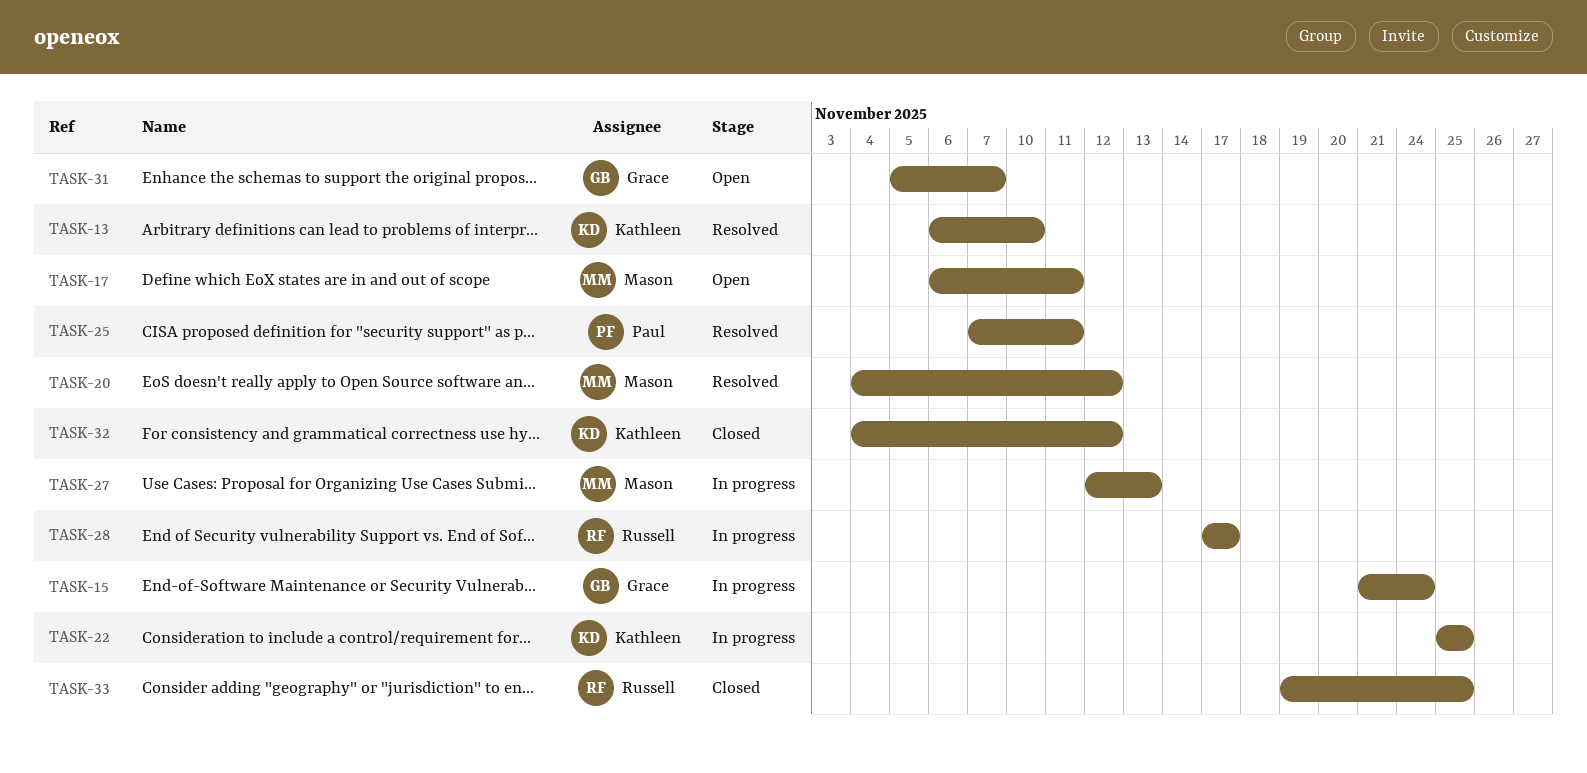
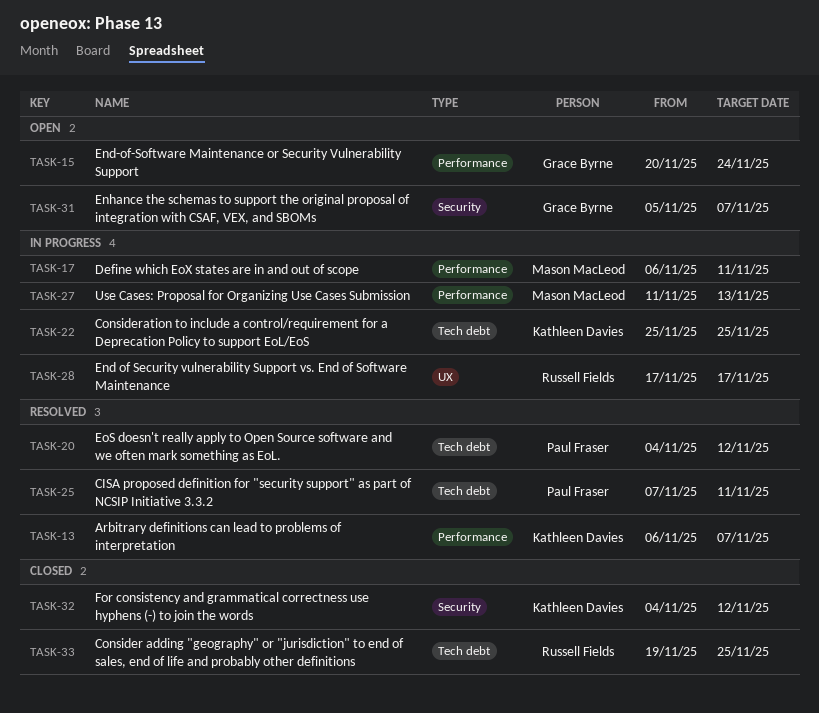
TASK-13, due: Nov 10 -> Nov 7
TASK-15, status: In progress -> Open
TASK-15, start: Nov 21 -> Nov 20
TASK-17, status: Open -> In progress
TASK-20, owner: Mason MacLeod -> Paul Fraser
TASK-27, start: Nov 12 -> Nov 11

